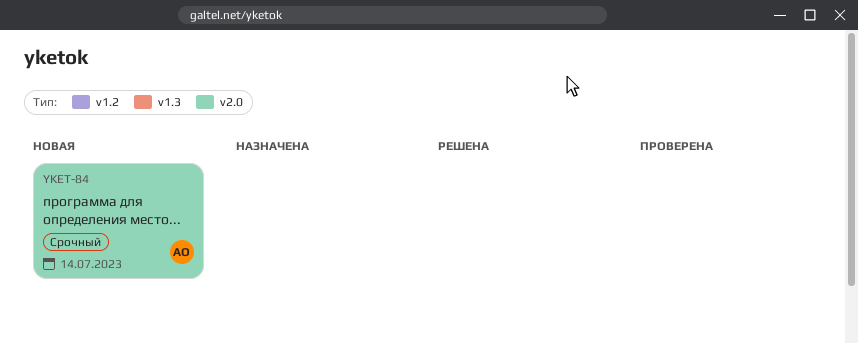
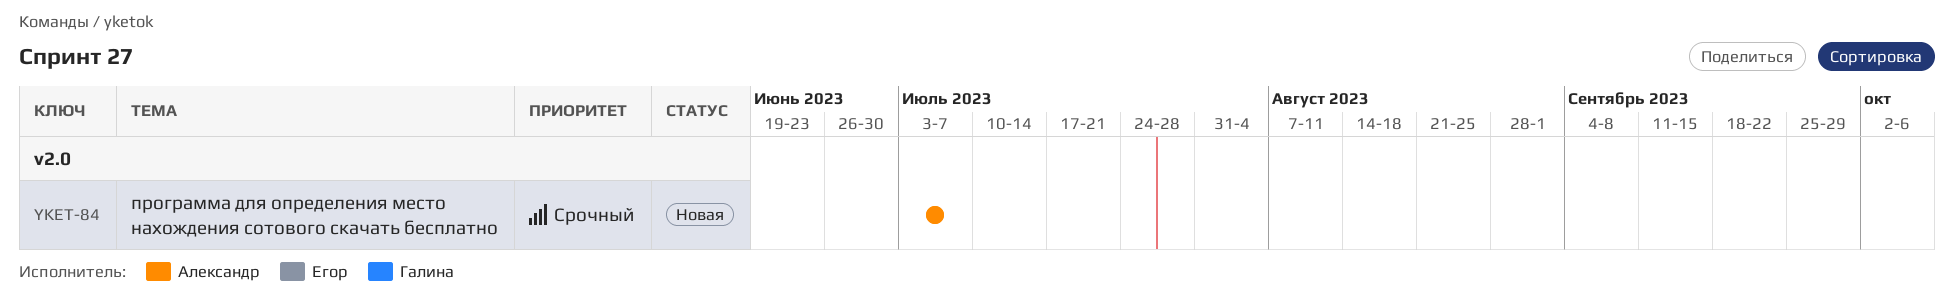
YKET-84, due: Jul 14 -> Jul 7

